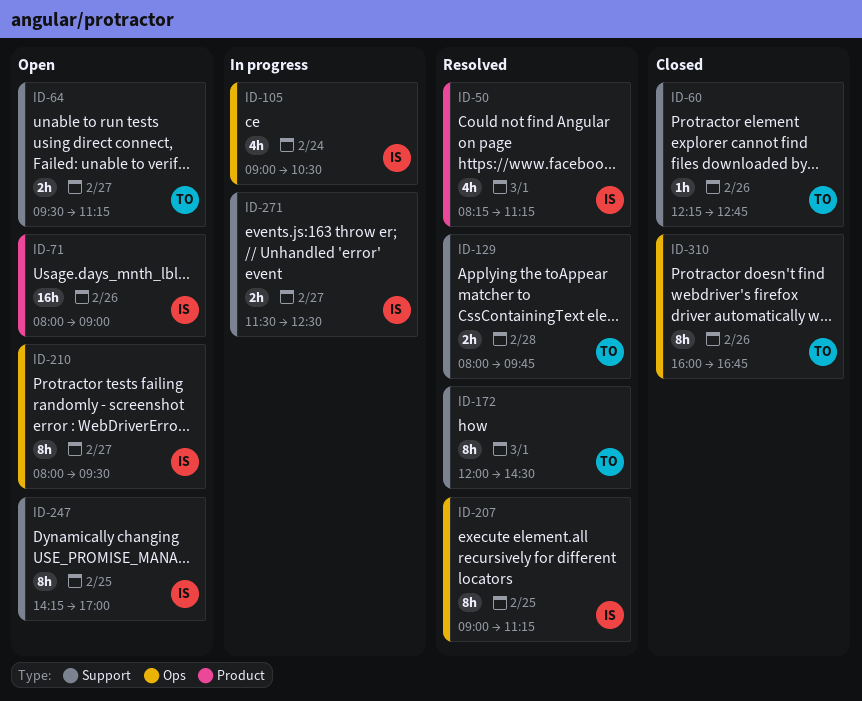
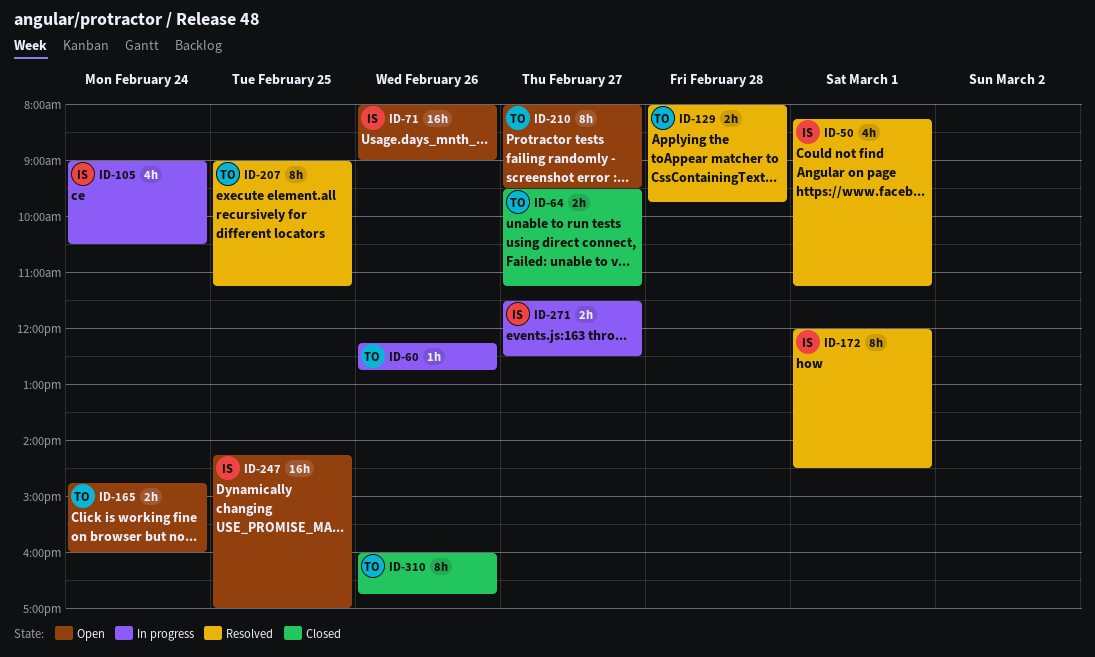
ID-60, status: Closed -> In progress
ID-64, status: Open -> Closed
ID-165: none -> present
ID-172, owner: TO -> IS
ID-207, owner: IS -> TO
ID-210, owner: IS -> TO
ID-247, estimate: 8h -> 16h

